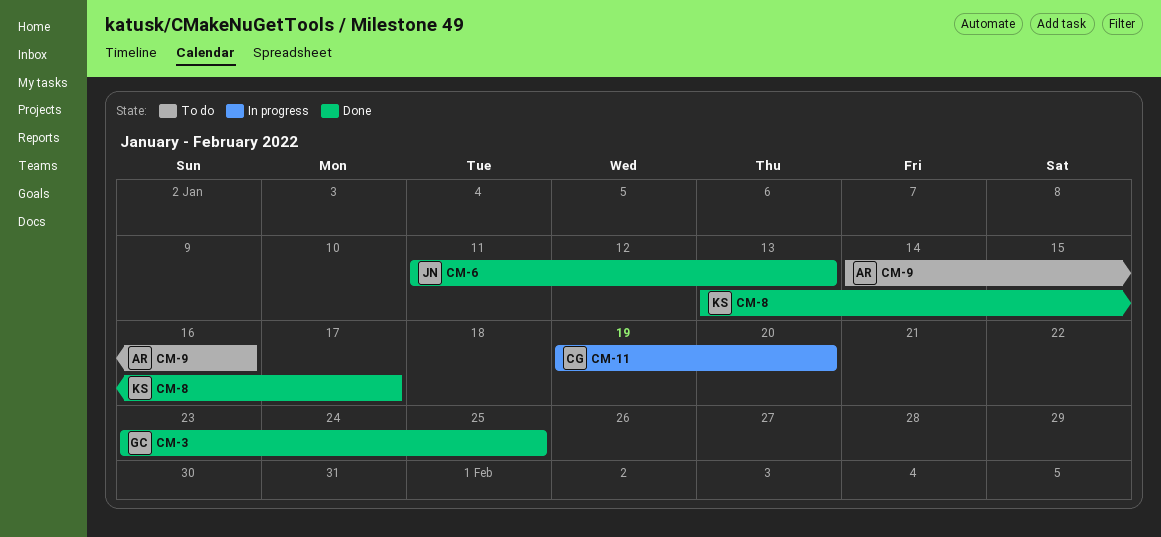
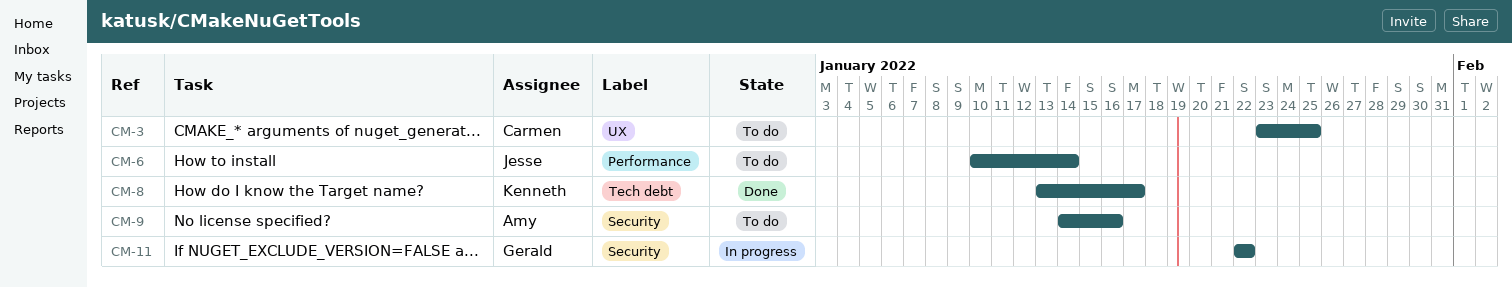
CM-3, status: Done -> To do
CM-3, owner: Gerald -> Carmen
CM-6, status: Done -> To do
CM-6, start: Jan 11 -> Jan 10
CM-6, due: Jan 13 -> Jan 14
CM-11, owner: Carmen -> Gerald
CM-11, start: Jan 19 -> Jan 22
CM-11, due: Jan 20 -> Jan 22

